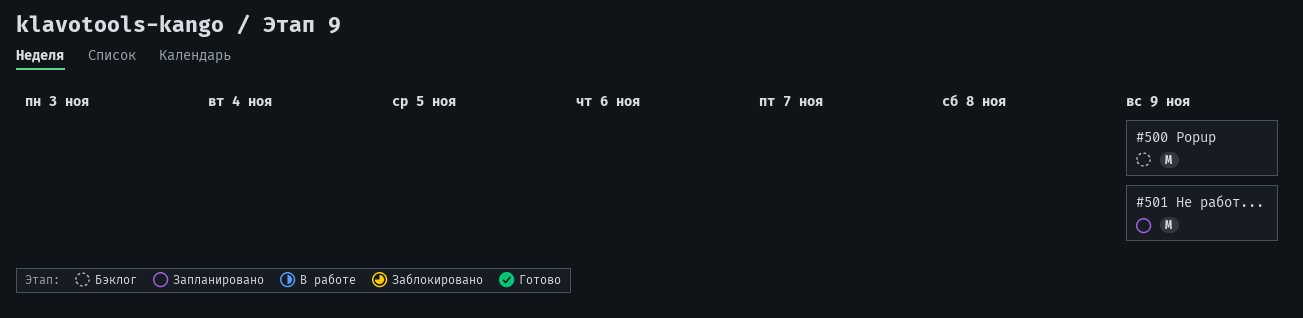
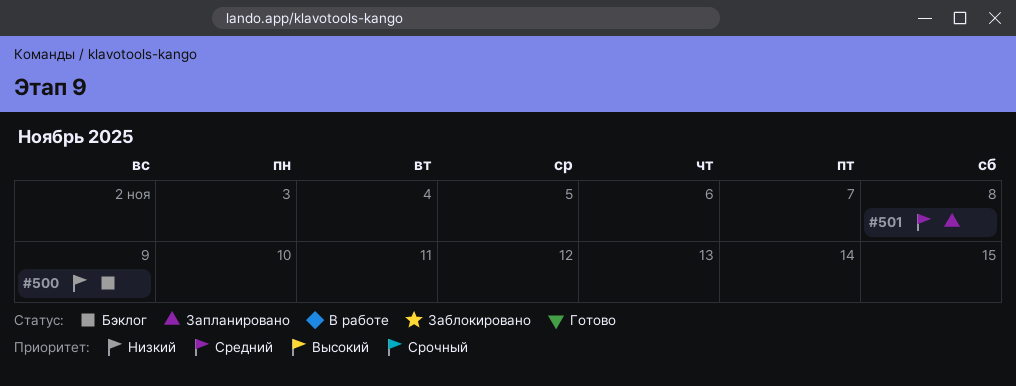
#501, due: Nov 9 -> Nov 8

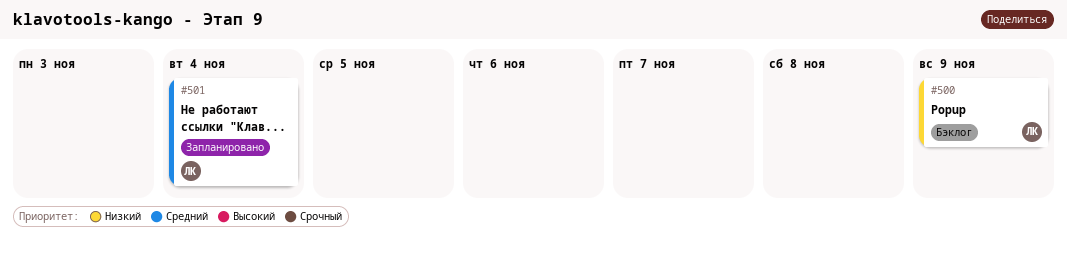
#501, due: Nov 8 -> Nov 4

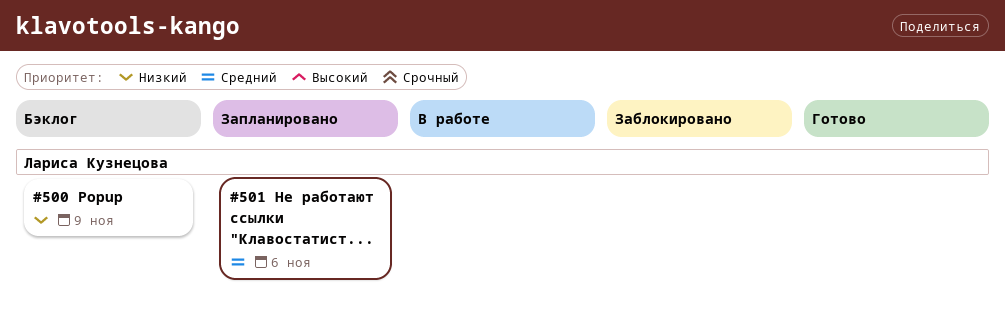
#501, due: Nov 4 -> Nov 6

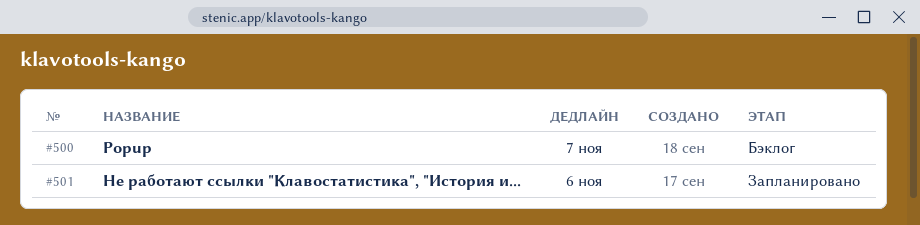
#500, due: Nov 9 -> Nov 7

